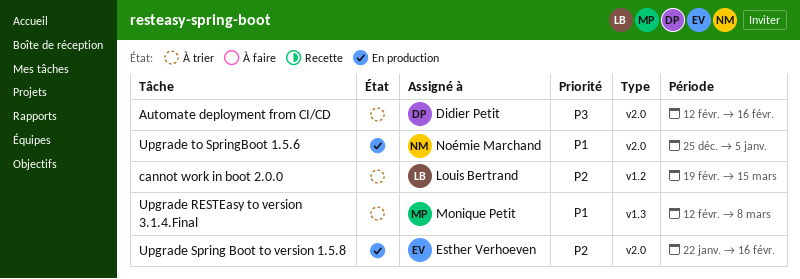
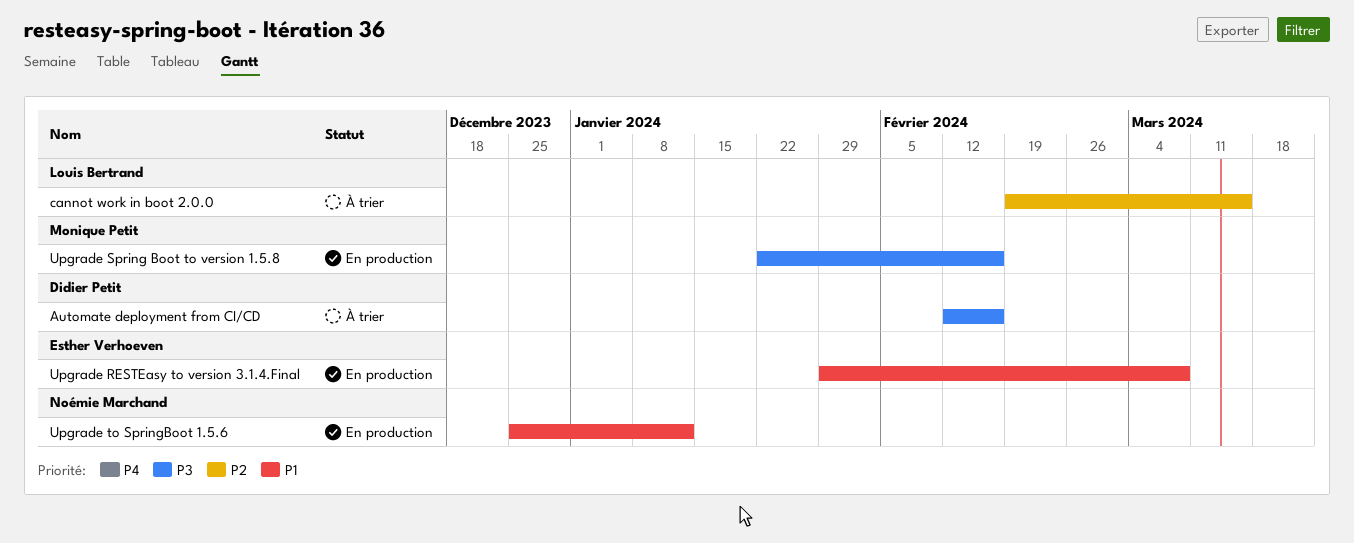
Upgrade RESTEasy to version 3.1.4.Final, status: À trier -> En production
Upgrade RESTEasy to version 3.1.4.Final, owner: Monique Petit -> Esther Verhoeven
Upgrade RESTEasy to version 3.1.4.Final, start: Feb 12 -> Jan 29
Upgrade Spring Boot to version 1.5.8, owner: Esther Verhoeven -> Monique Petit
Upgrade Spring Boot to version 1.5.8, priority: P2 -> P3
Upgrade to SpringBoot 1.5.6, due: Jan 5 -> Jan 12

